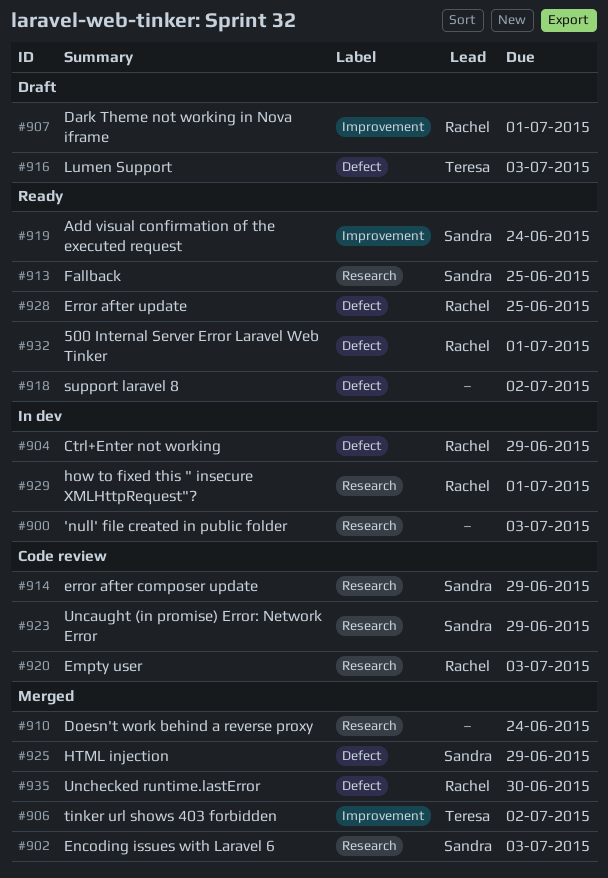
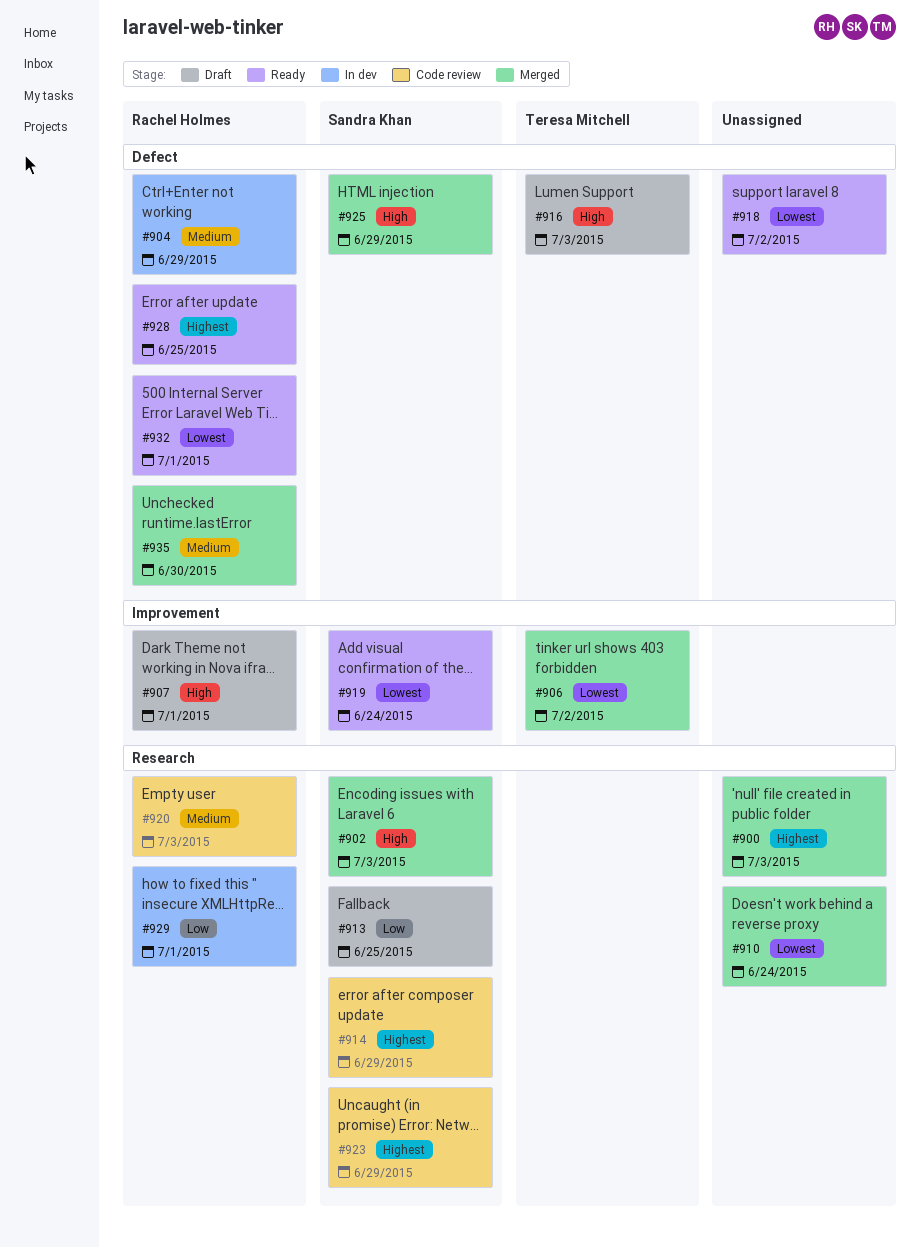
#900, status: In dev -> Merged
#913, status: Ready -> Draft

